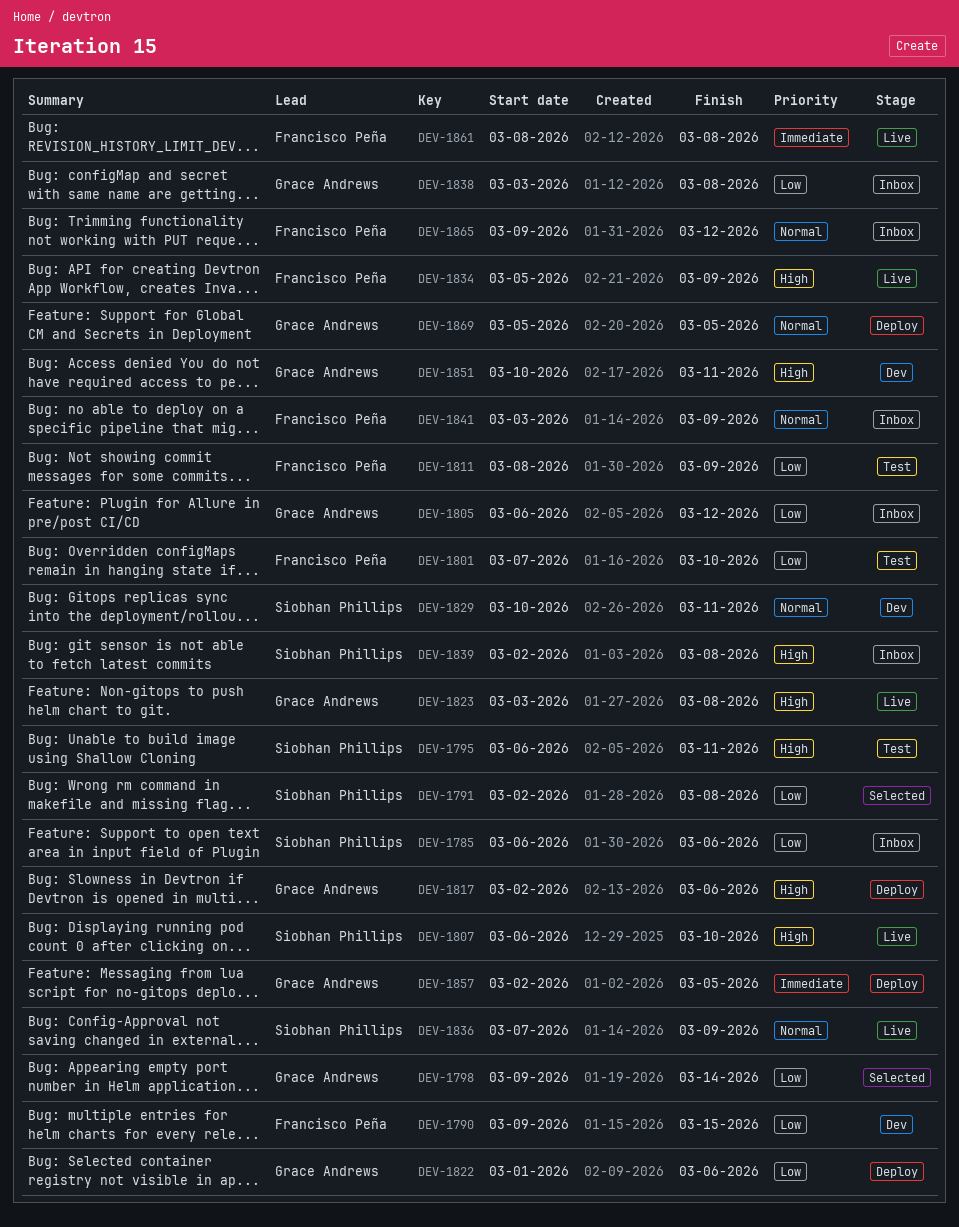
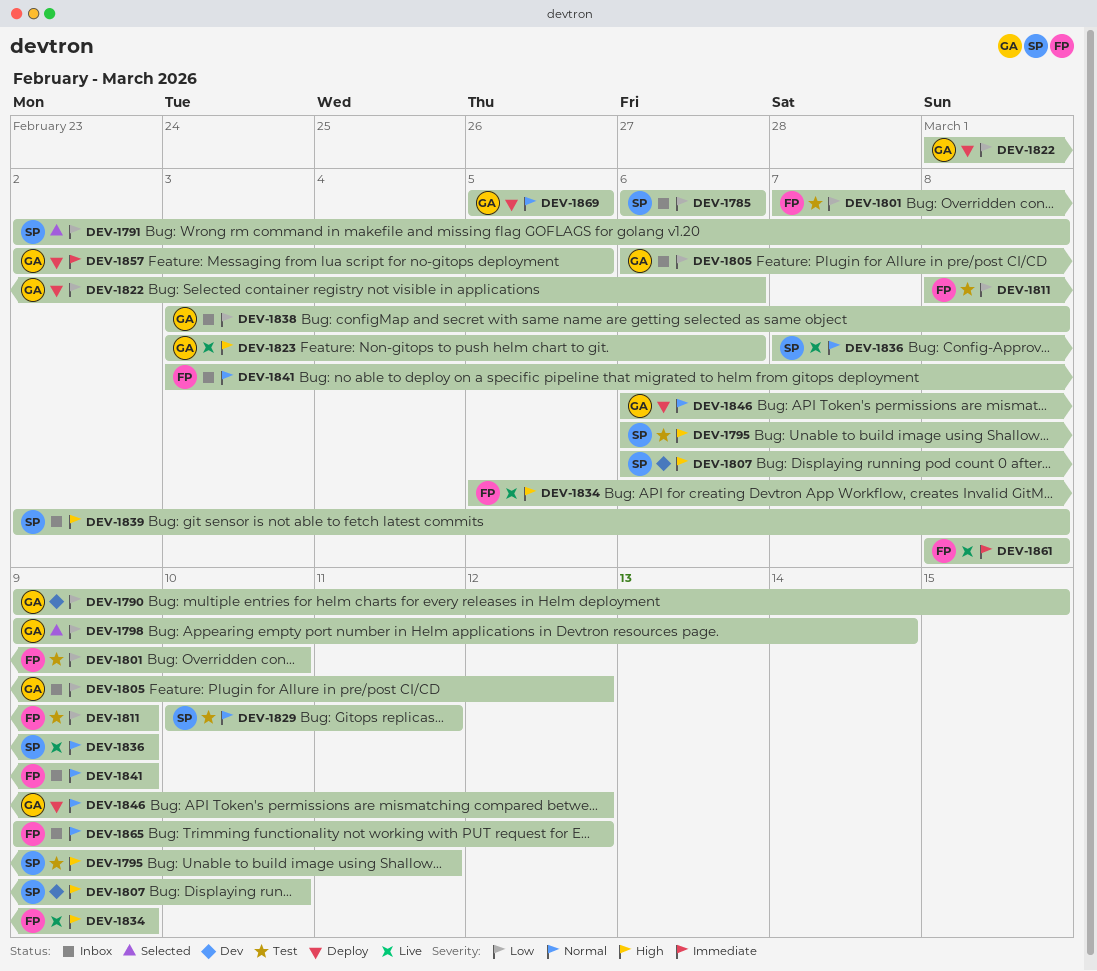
DEV-1790, owner: Francisco Peña -> Grace Andrews
DEV-1807, status: Live -> Dev
DEV-1817: present -> none
DEV-1823, due: Mar 8 -> Mar 6
DEV-1829, status: Dev -> Test
DEV-1846: none -> present
DEV-1851: present -> none

